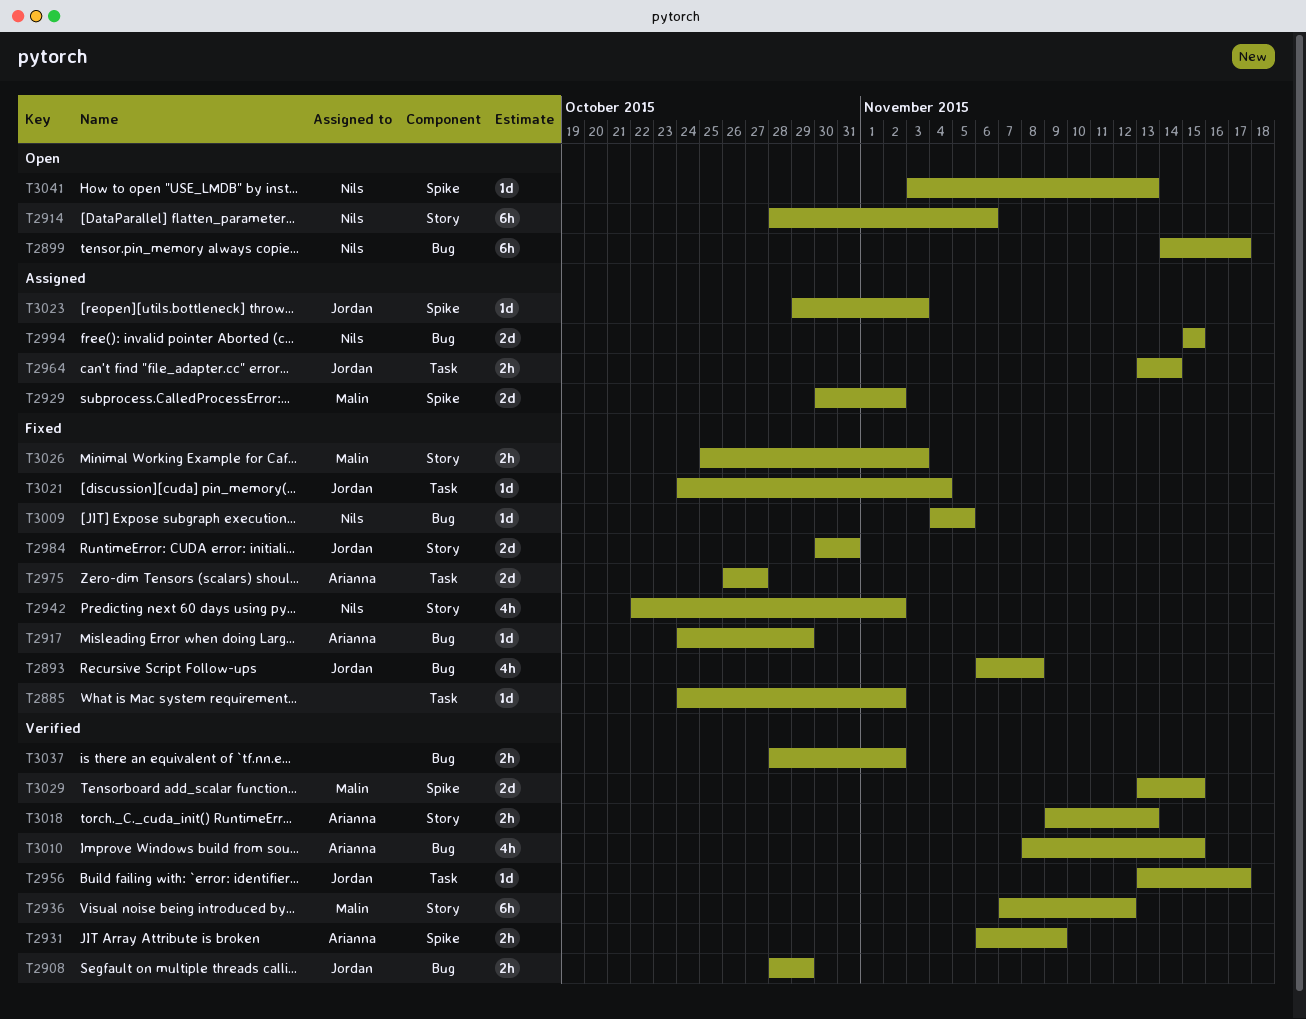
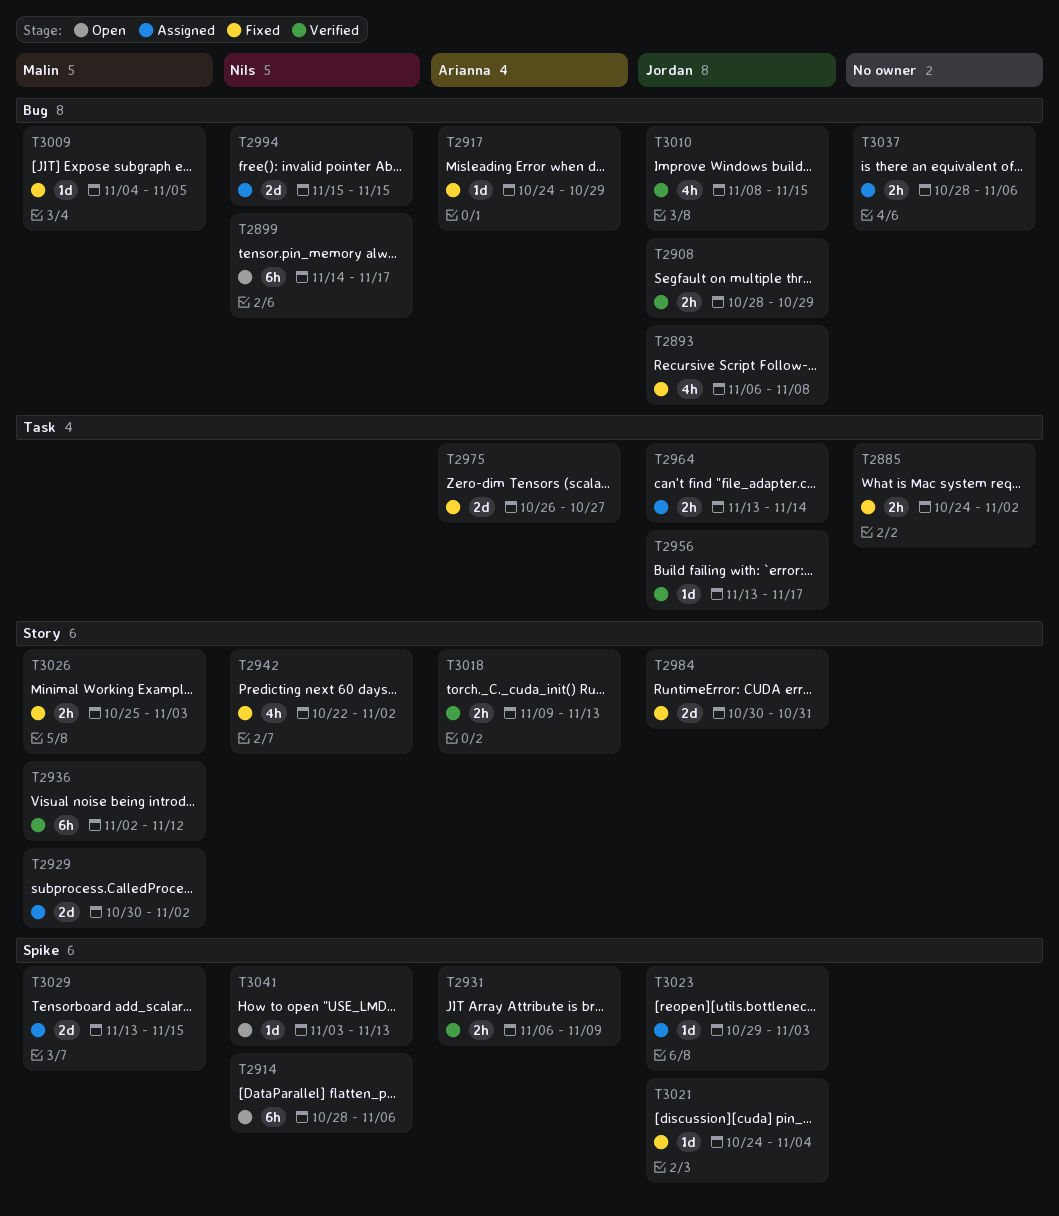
T2885, estimate: 1d -> 2h
T2914, label: Story -> Spike
T2929, label: Spike -> Story
T2936, start: Nov 7 -> Nov 2
T3009, owner: Nils -> Malin
T3010, owner: Arianna -> Jordan
T3021, label: Task -> Spike
T3029, status: Verified -> Assigned
T3037, status: Verified -> Assigned
T3037, due: Nov 2 -> Nov 6

